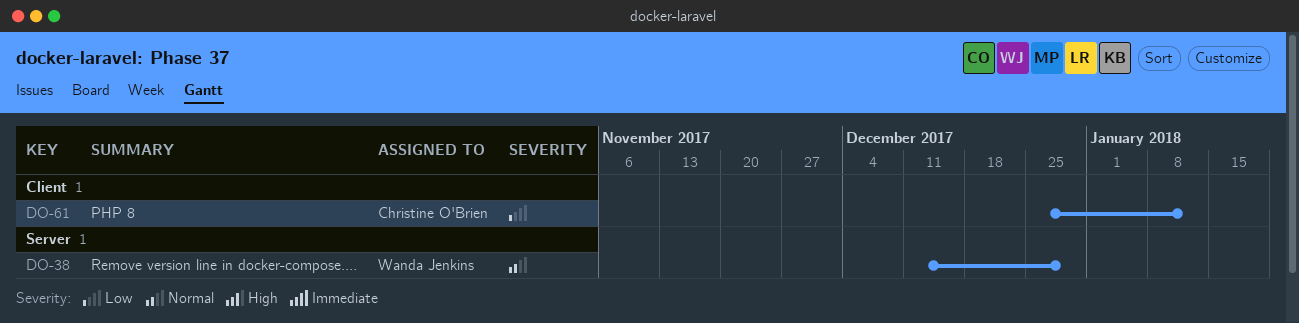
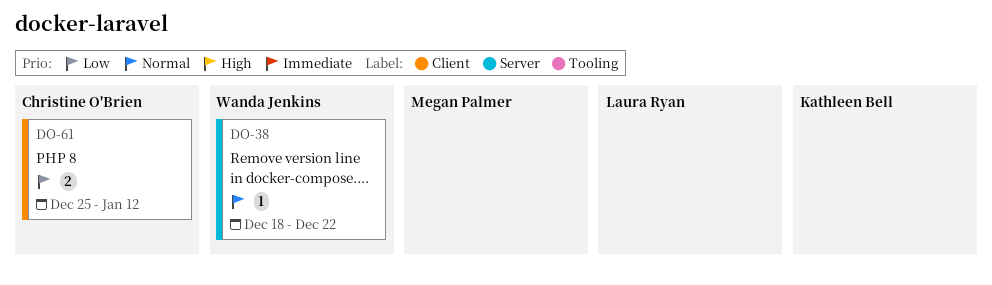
DO-38, start: Dec 11 -> Dec 18
DO-38, due: Dec 29 -> Dec 22

